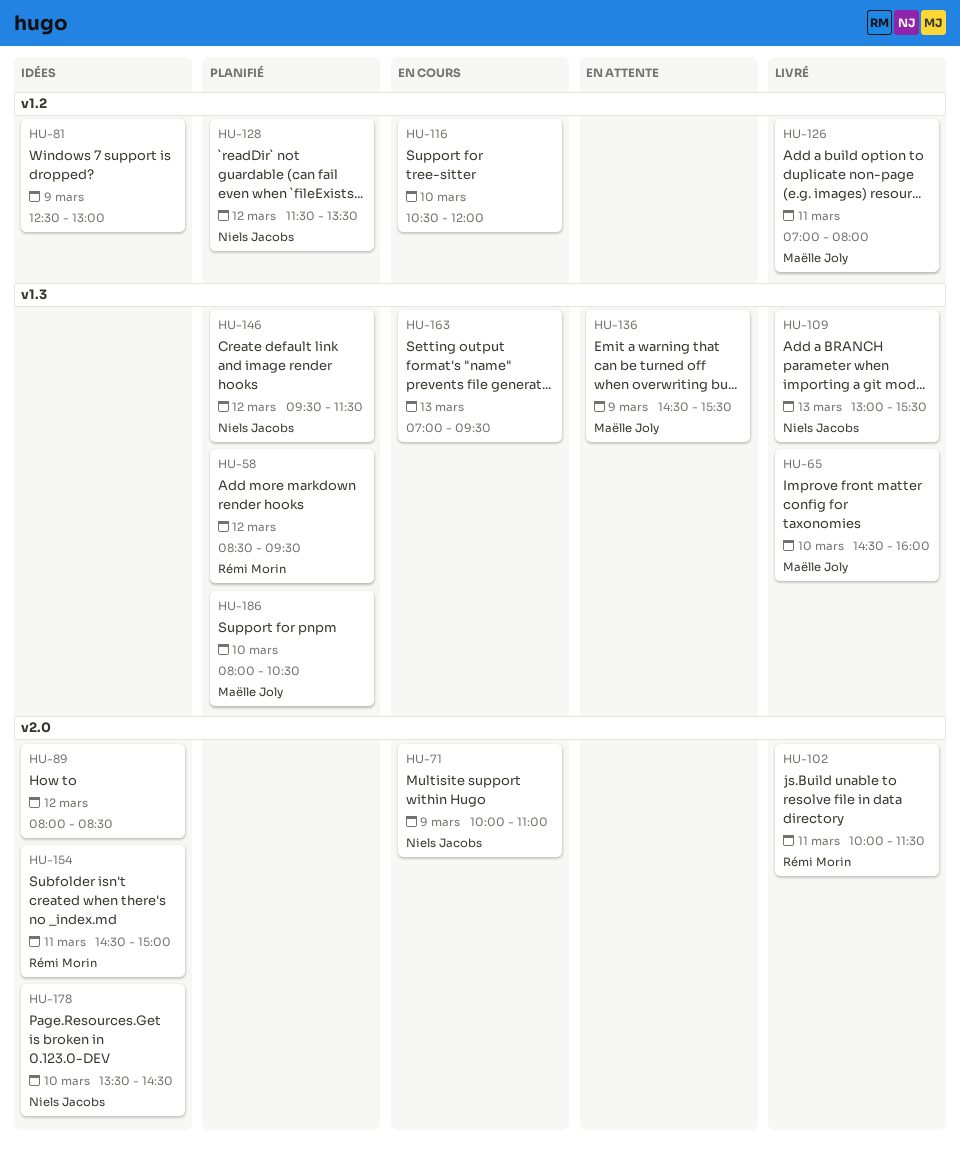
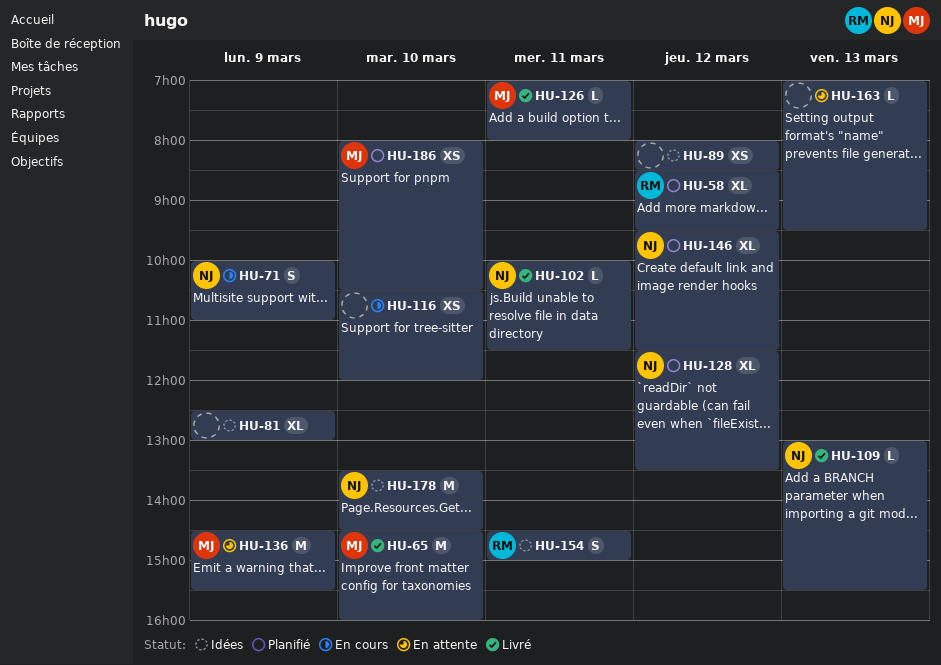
HU-102, owner: Rémi Morin -> Niels Jacobs
HU-163, status: En cours -> En attente

